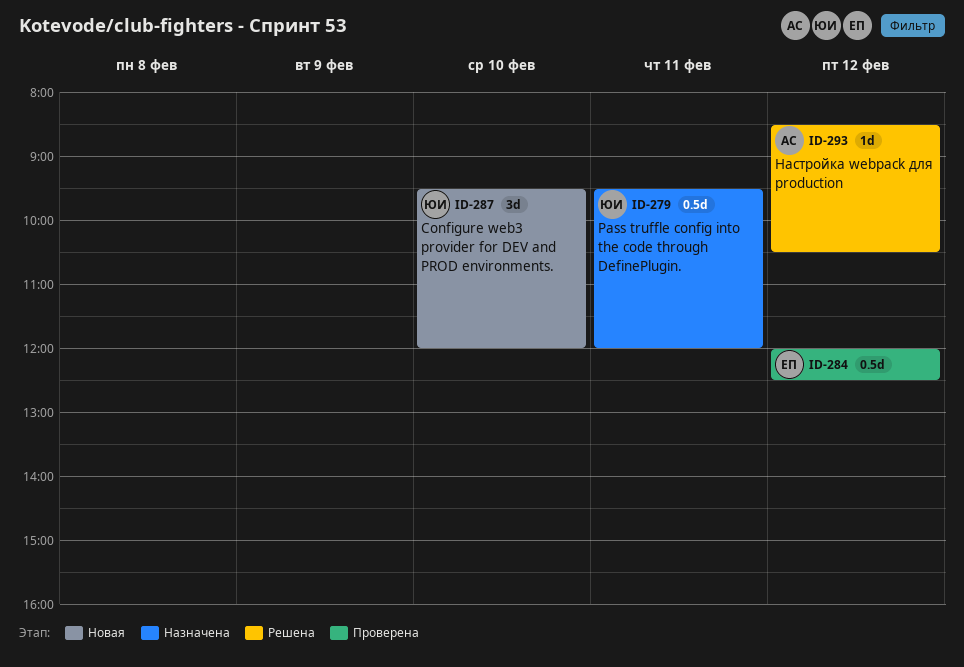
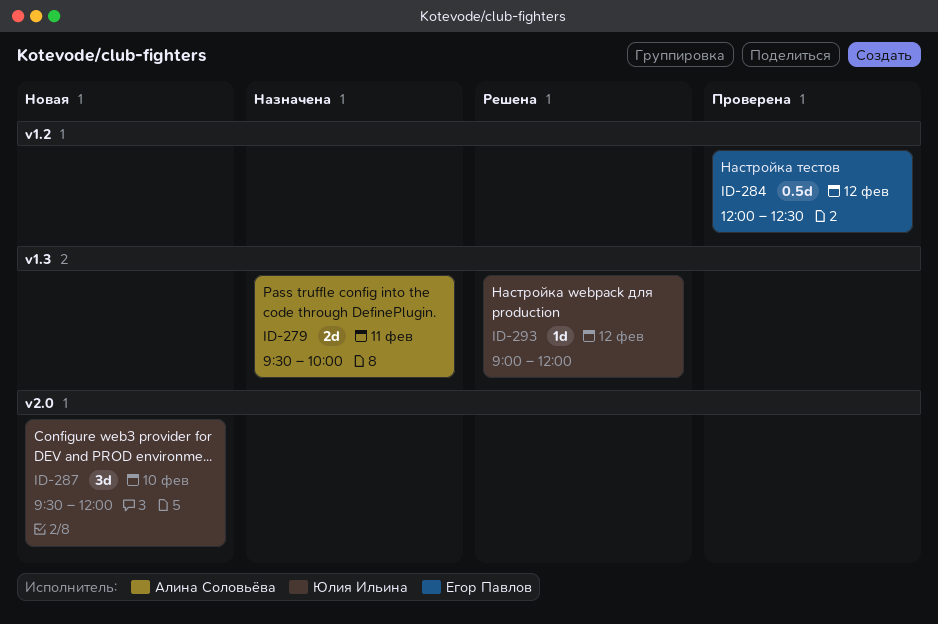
ID-279, owner: Юлия Ильина -> Алина Соловьёва
ID-279, estimate: 0.5d -> 2d
ID-279, ends: 12:00 -> 10:00
ID-293, owner: Алина Соловьёва -> Юлия Ильина
ID-293, begins: 08:30 -> 09:00
ID-293, ends: 10:30 -> 12:00

